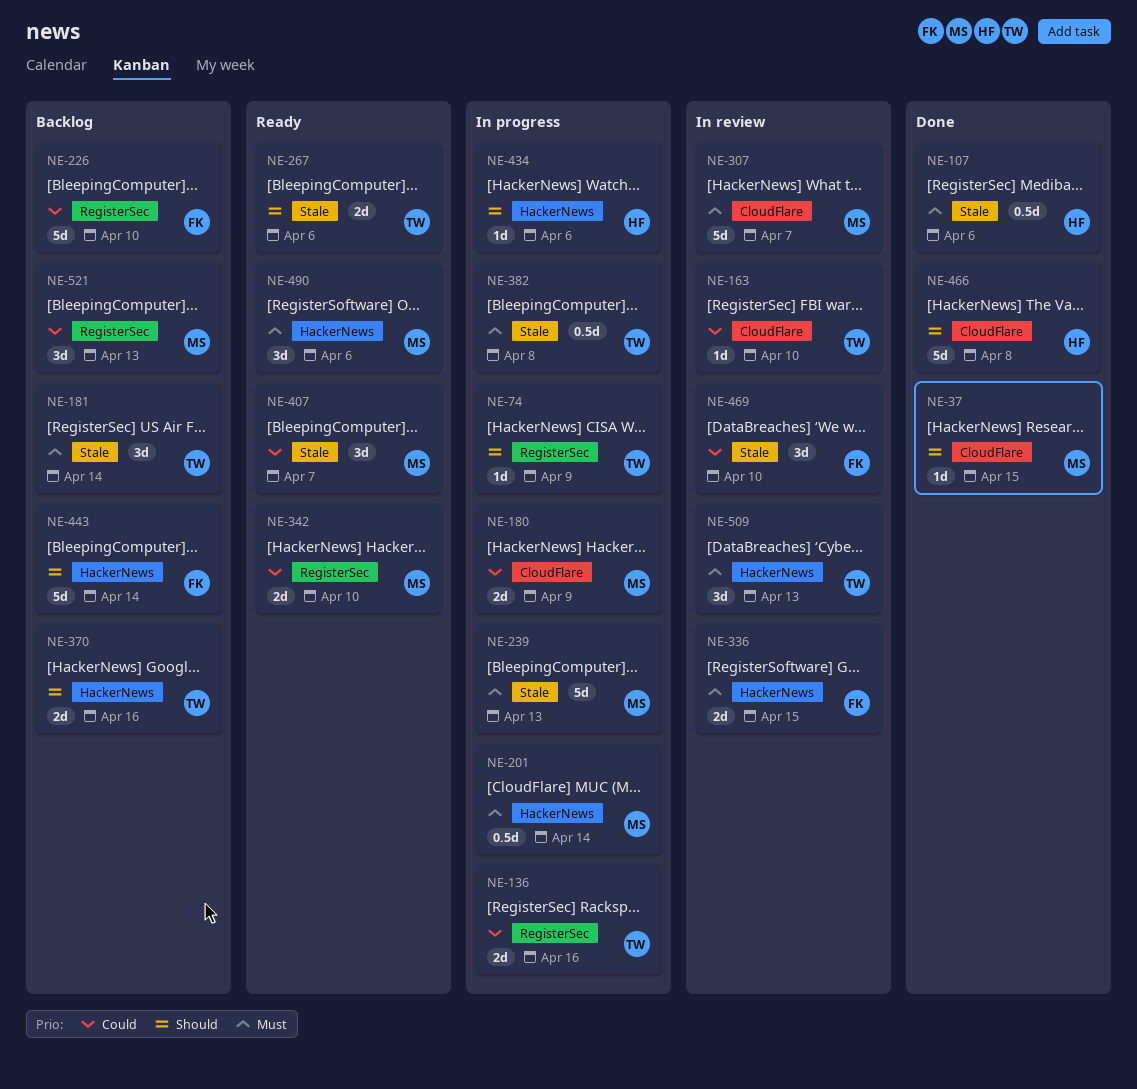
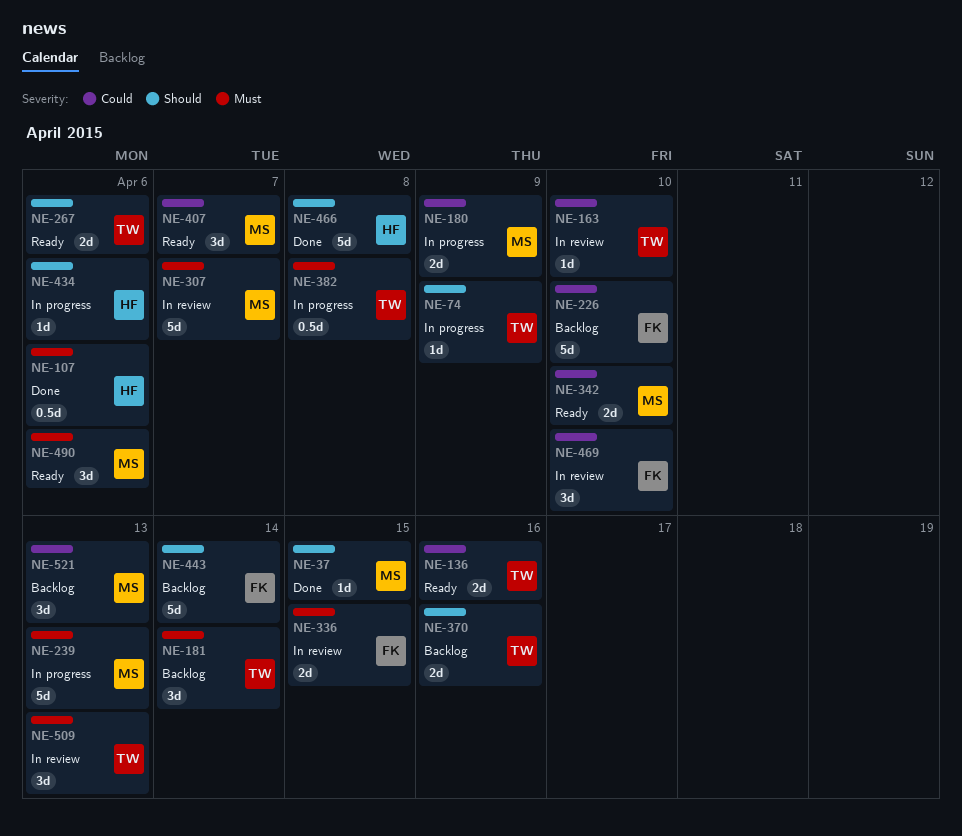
NE-136, status: In progress -> Ready
NE-201: present -> none

